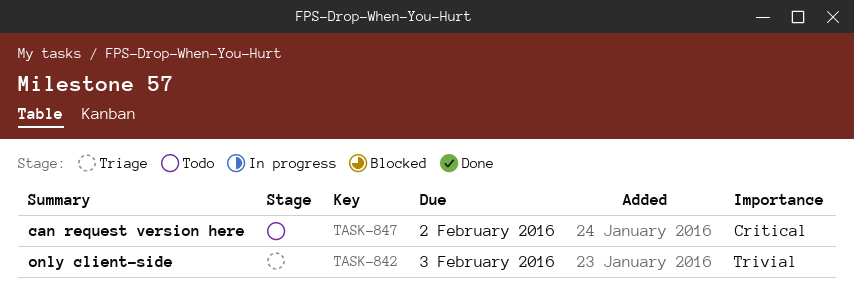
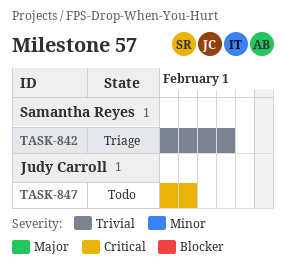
TASK-842, due: Feb 3 -> Feb 4

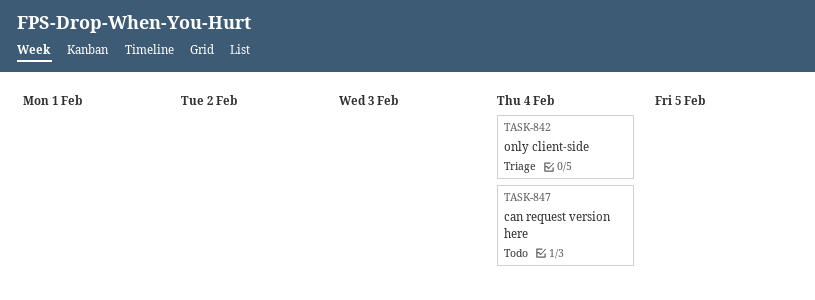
TASK-847, due: Feb 2 -> Feb 4

